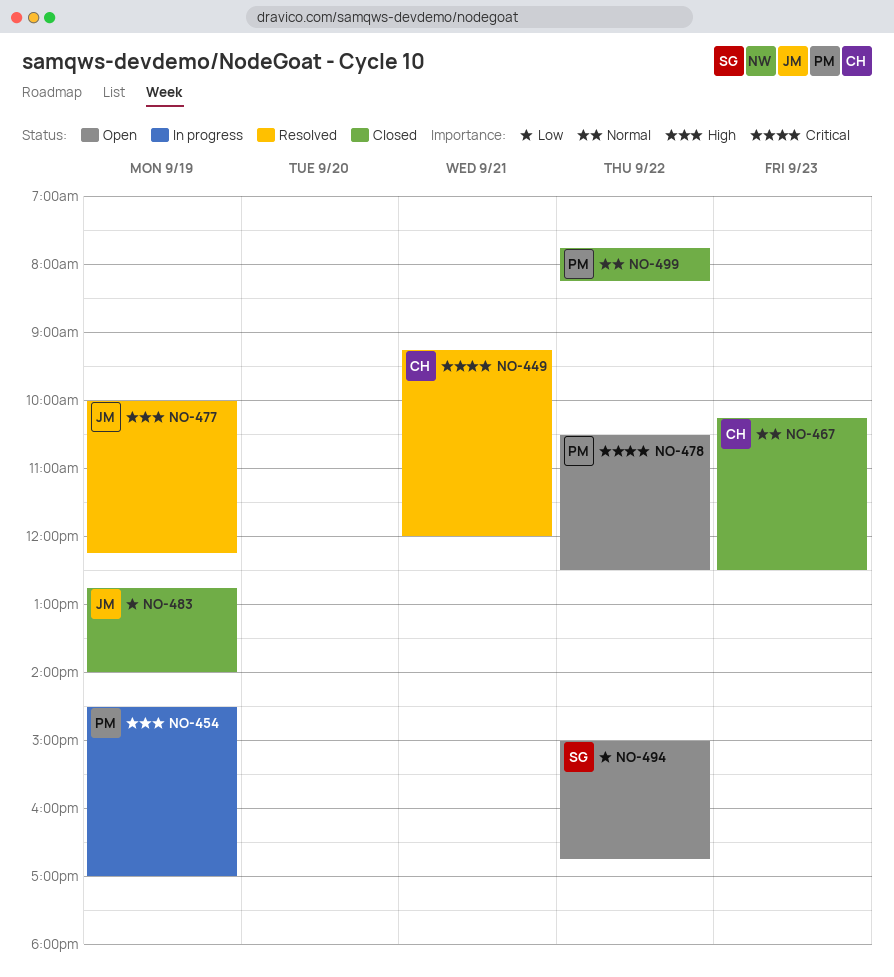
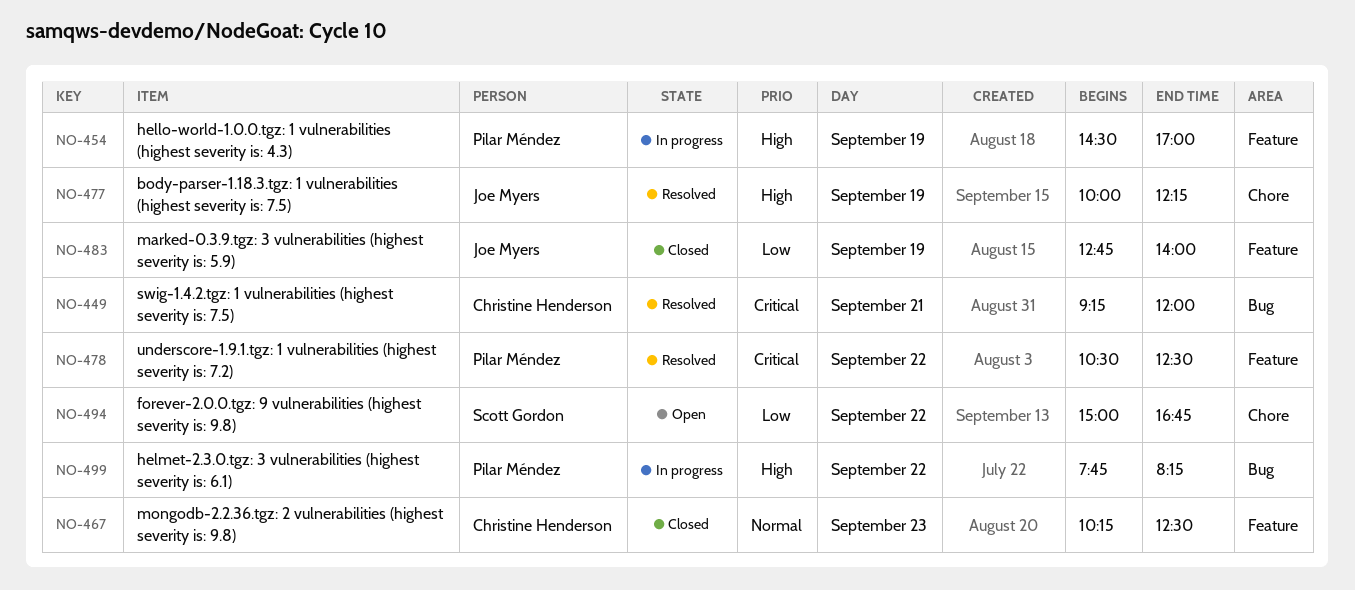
NO-478, status: Open -> Resolved
NO-499, status: Closed -> In progress
NO-499, priority: Normal -> High

